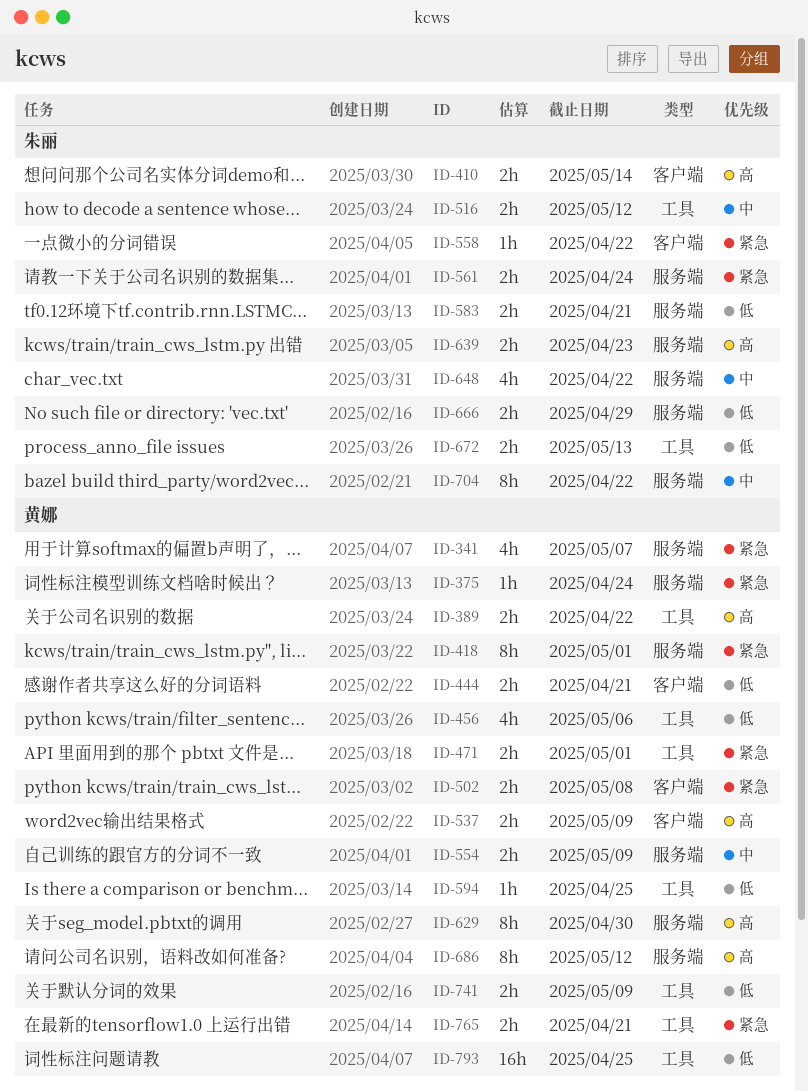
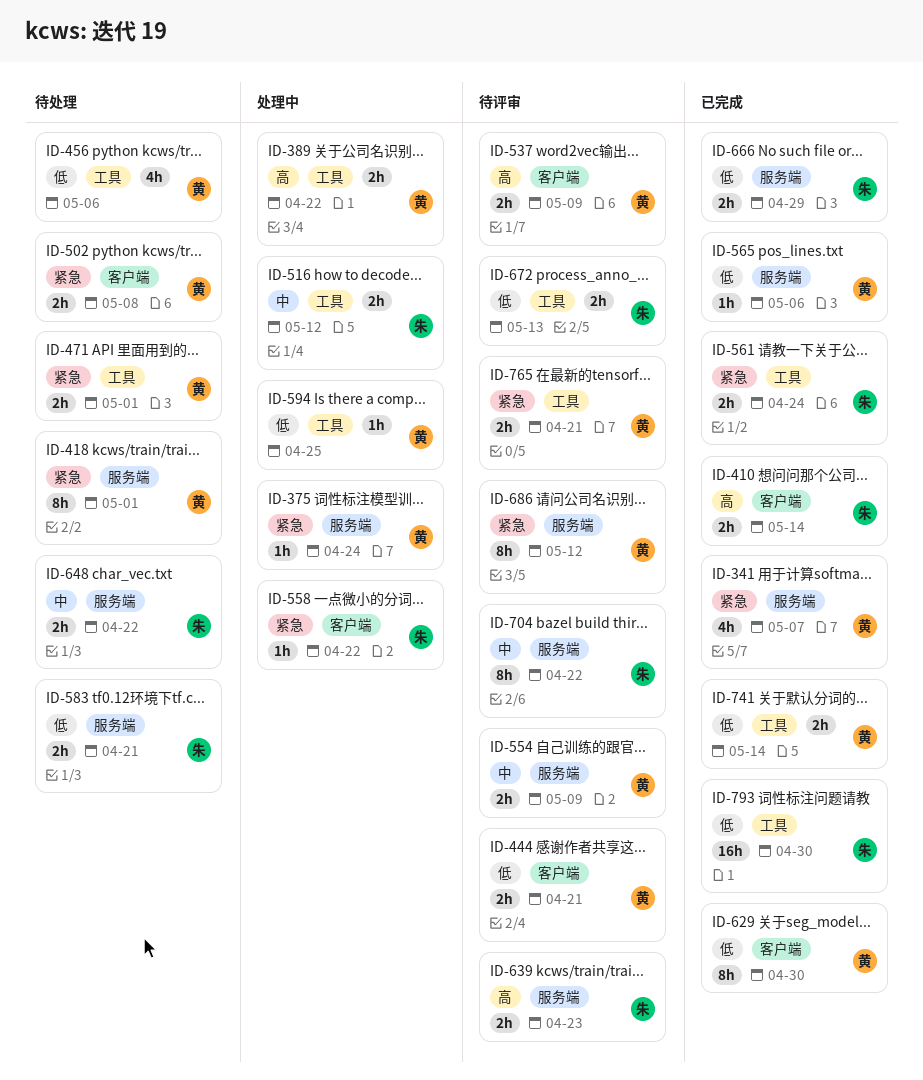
ID-561, label: 服务端 -> 工具
ID-565: none -> present
ID-629, priority: 高 -> 低
ID-629, label: 服务端 -> 客户端
ID-648, estimate: 4h -> 2h
ID-686, priority: 高 -> 紧急
ID-741, due: May 9 -> May 14
ID-793, owner: 黄娜 -> 朱丽
ID-793, due: Apr 25 -> Apr 30

